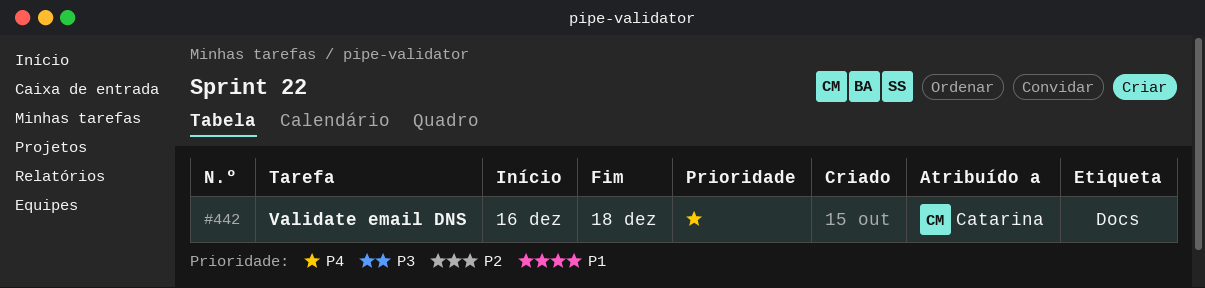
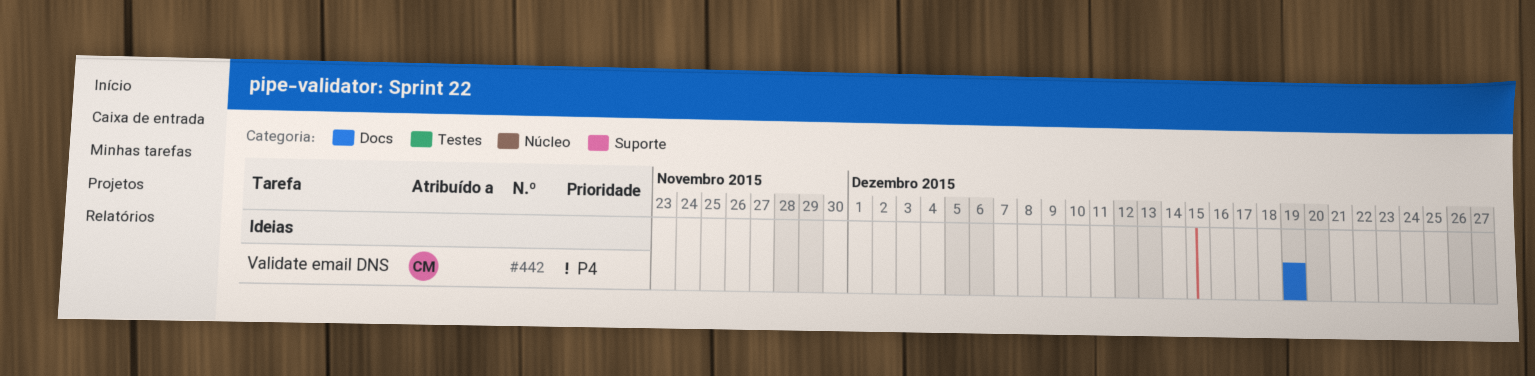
#442, start: Dec 16 -> Dec 19
#442, due: Dec 18 -> Dec 19

